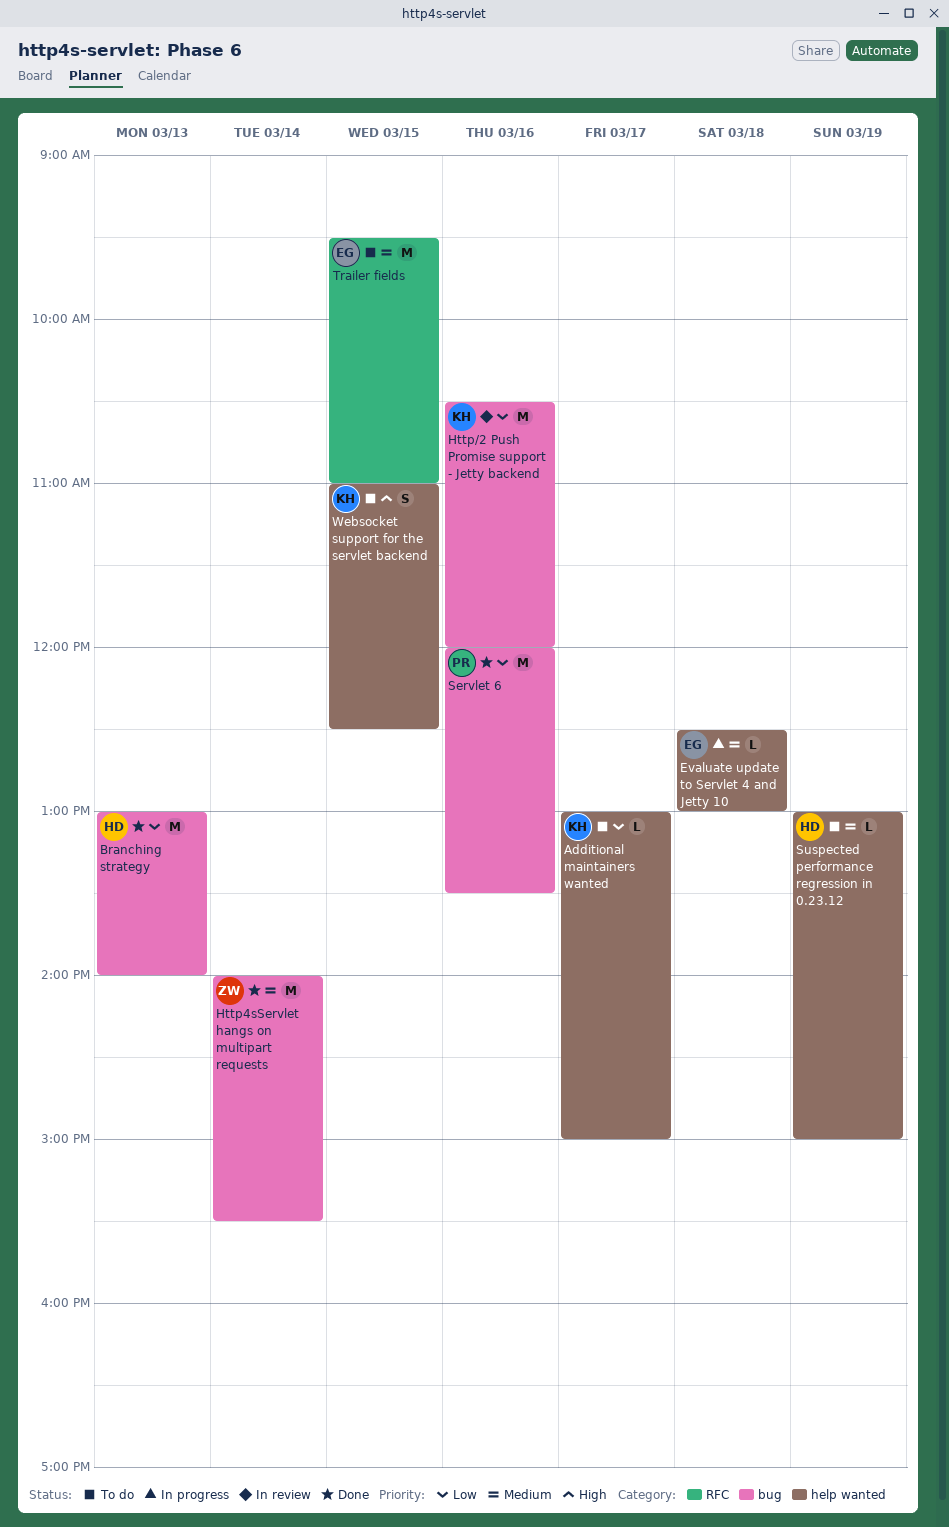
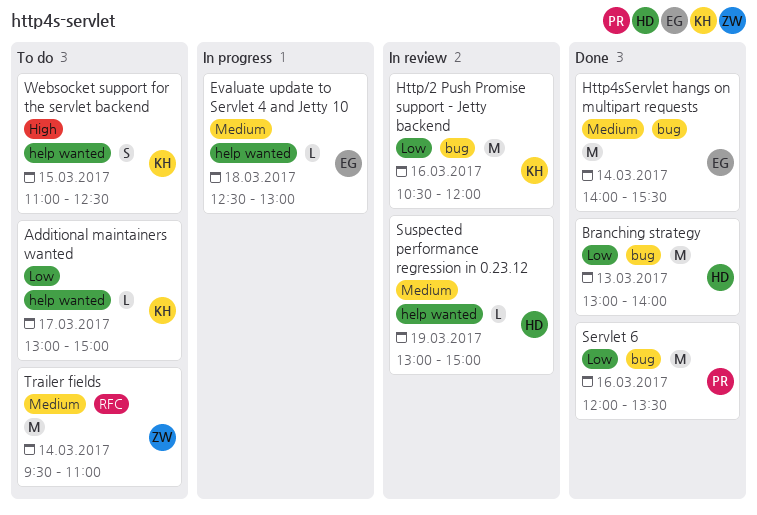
Http4sServlet hangs on multipart requests, owner: ZW -> EG
Suspected performance regression in 0.23.12, status: To do -> In review
Trailer fields, owner: EG -> ZW
Trailer fields, day: Mar 15 -> Mar 14

